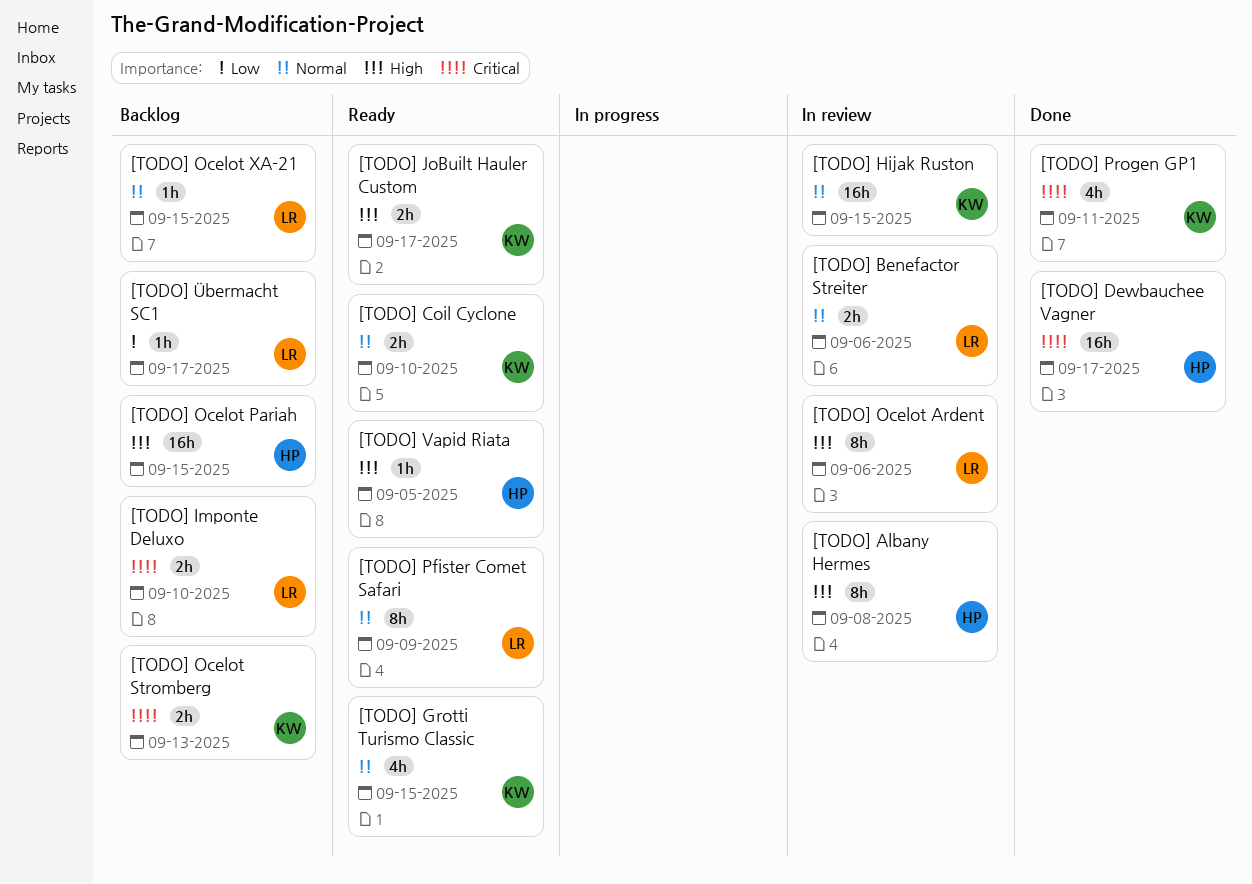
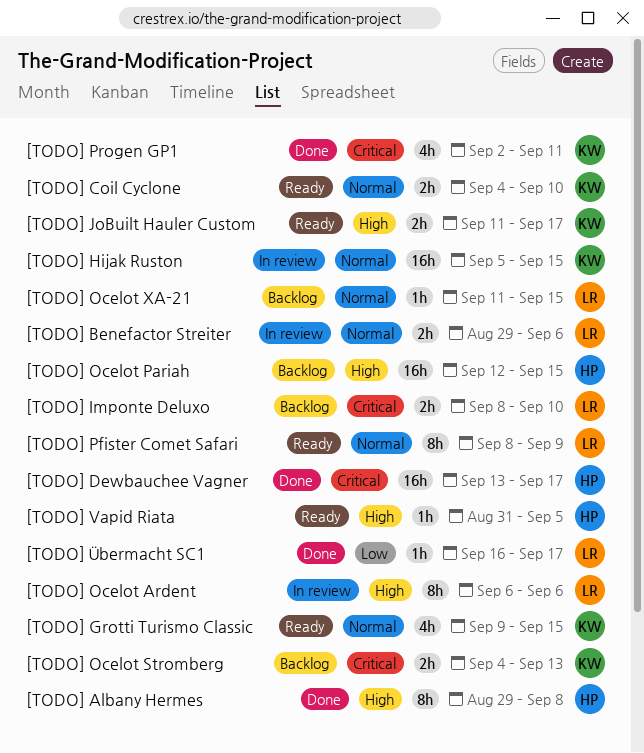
[TODO] Albany Hermes, status: In review -> Done
[TODO] Übermacht SC1, status: Backlog -> Done

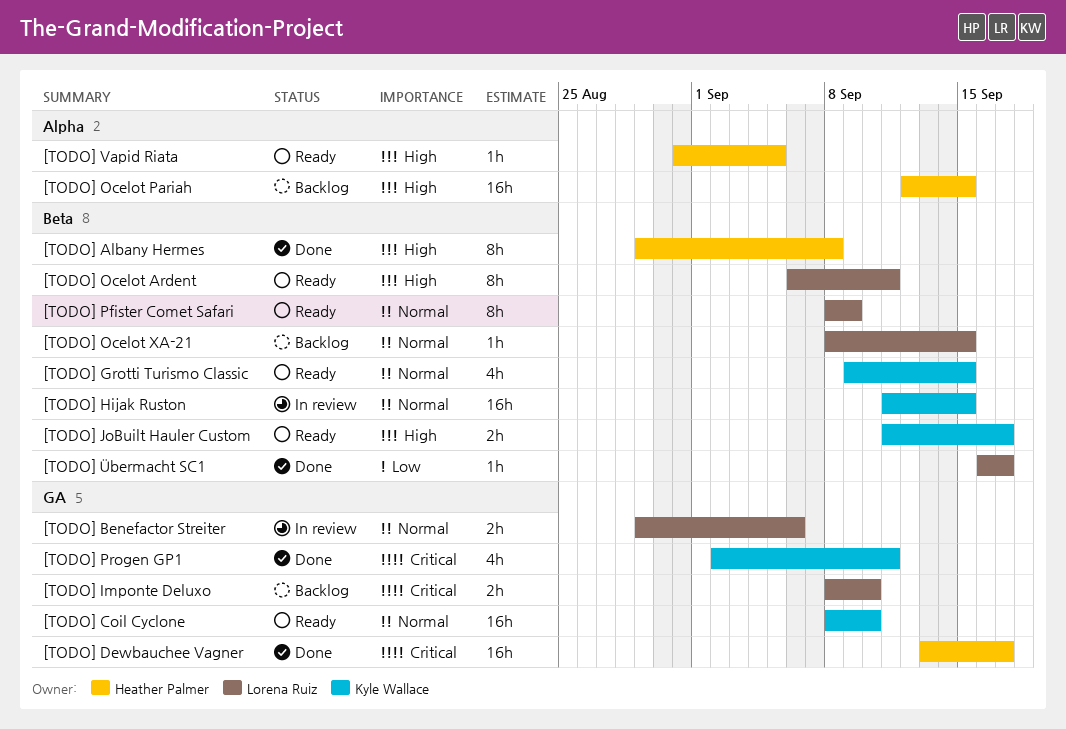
[TODO] Coil Cyclone, estimate: 2h -> 16h
[TODO] Coil Cyclone, start: Sep 4 -> Sep 8
[TODO] Hijak Ruston, start: Sep 5 -> Sep 11
[TODO] Ocelot Ardent, status: In review -> Ready
[TODO] Ocelot Ardent, due: Sep 6 -> Sep 11
[TODO] Ocelot Stromberg: present -> none
[TODO] Ocelot XA-21, start: Sep 11 -> Sep 8

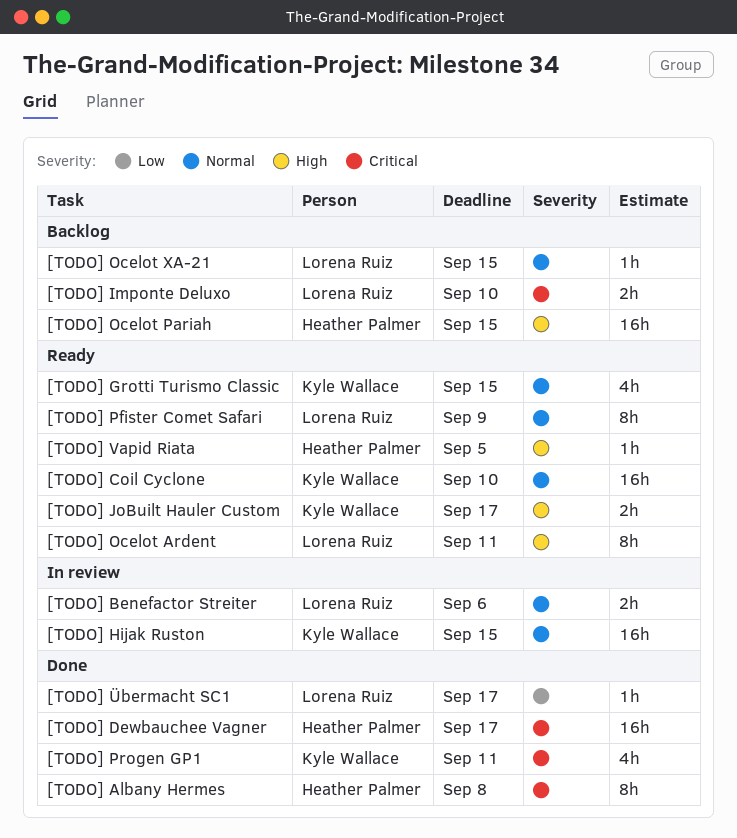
[TODO] Albany Hermes, priority: High -> Critical

